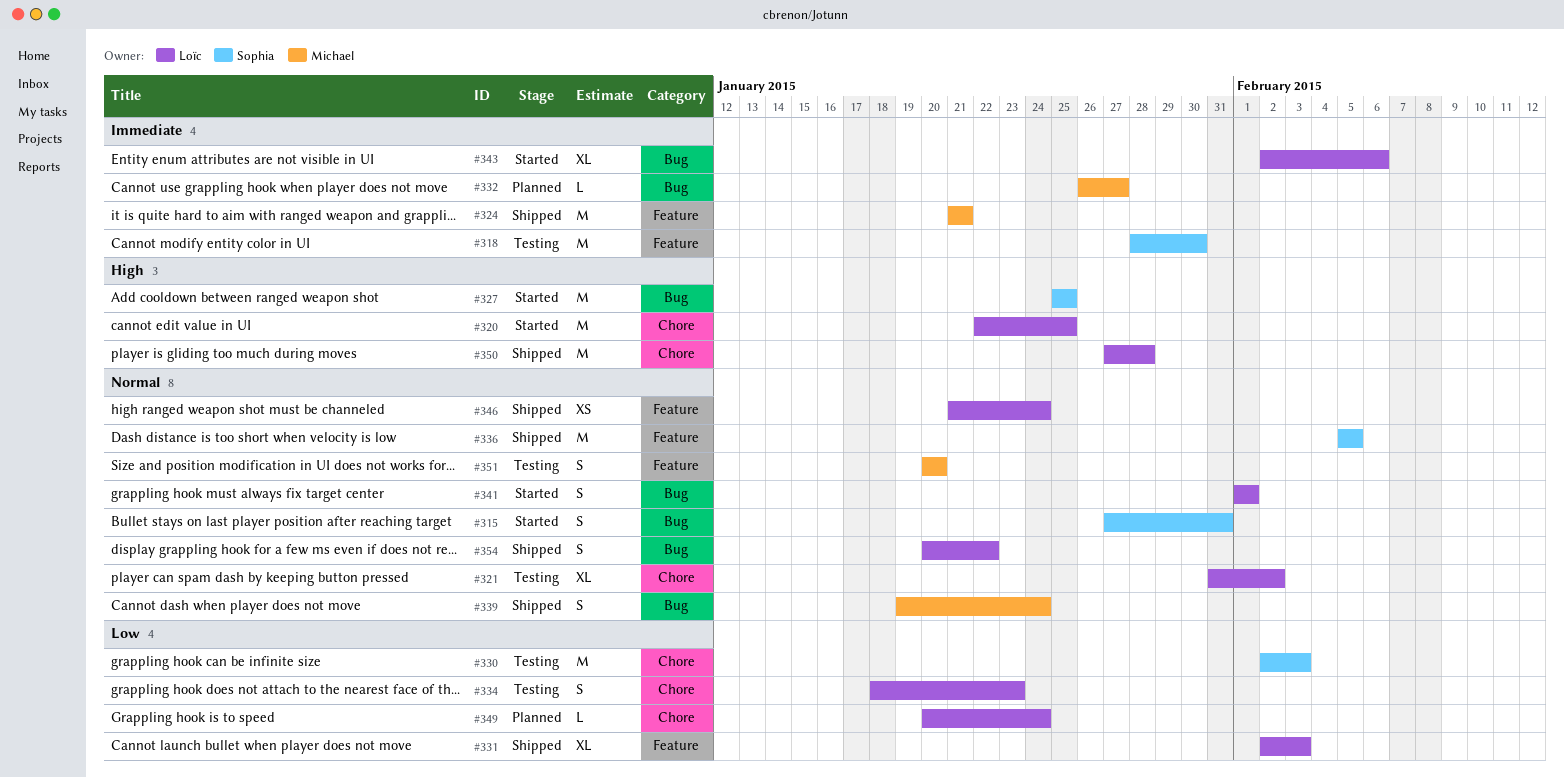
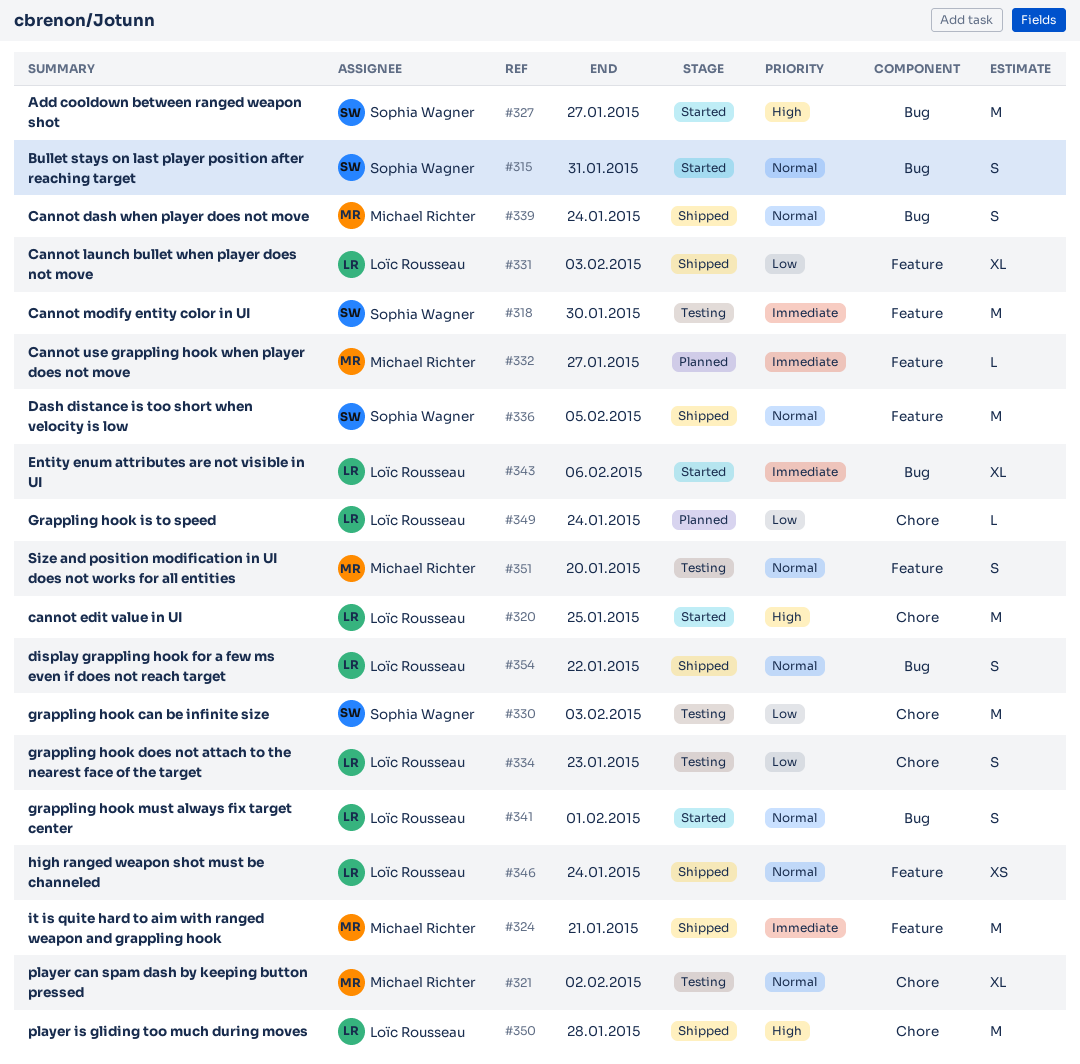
#321, owner: Loïc Rousseau -> Michael Richter
#327, due: Jan 25 -> Jan 27
#332, label: Bug -> Feature

